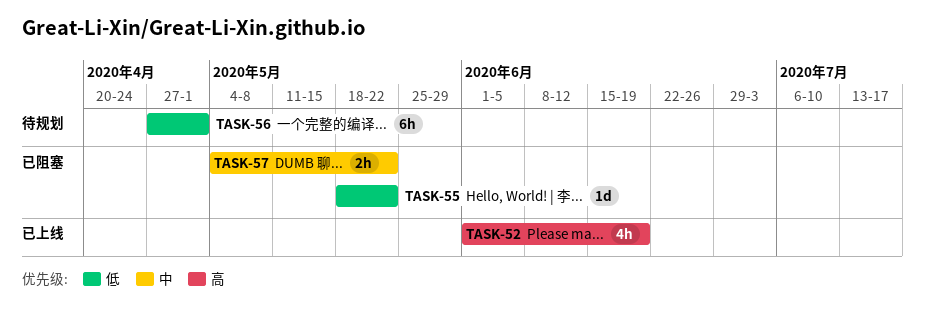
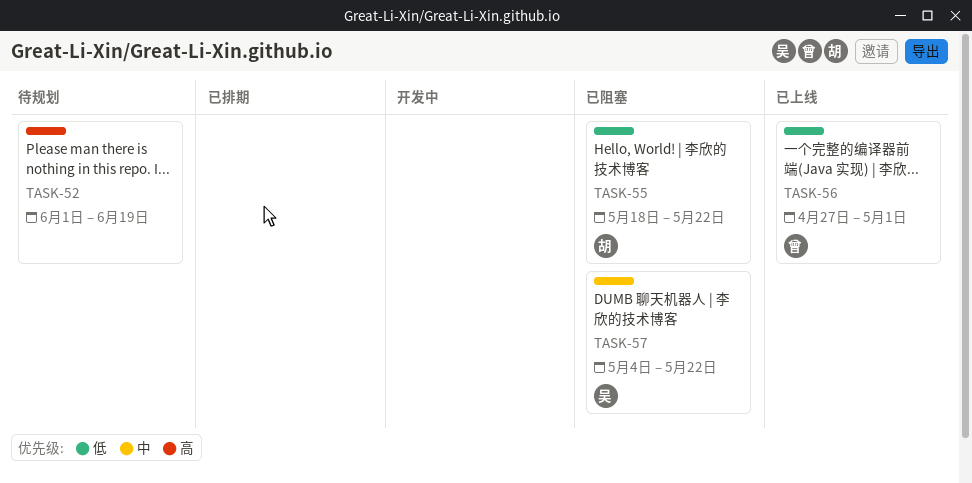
TASK-52, status: 已上线 -> 待规划
TASK-56, status: 待规划 -> 已上线

